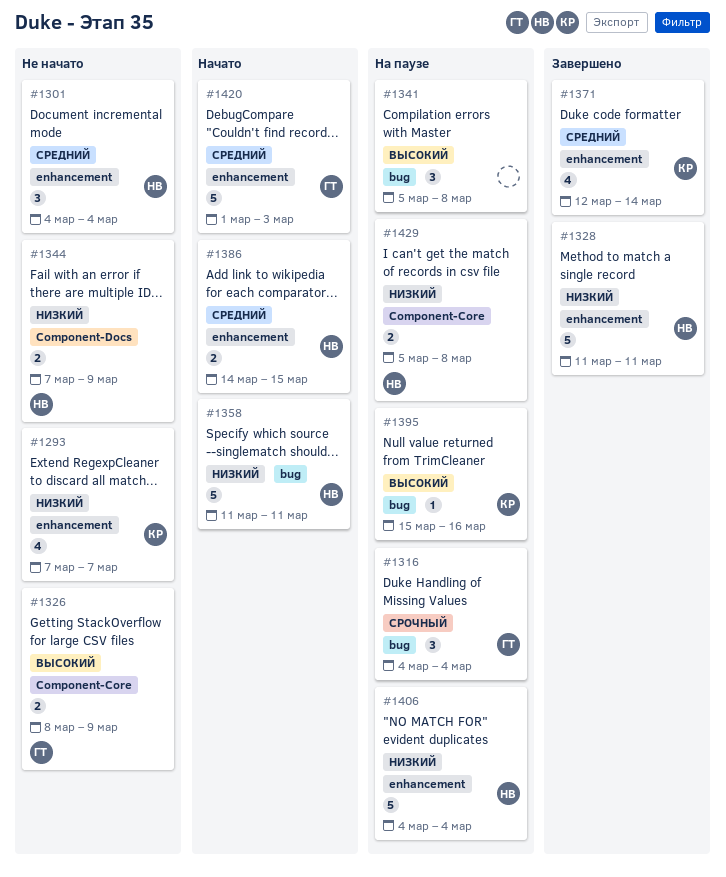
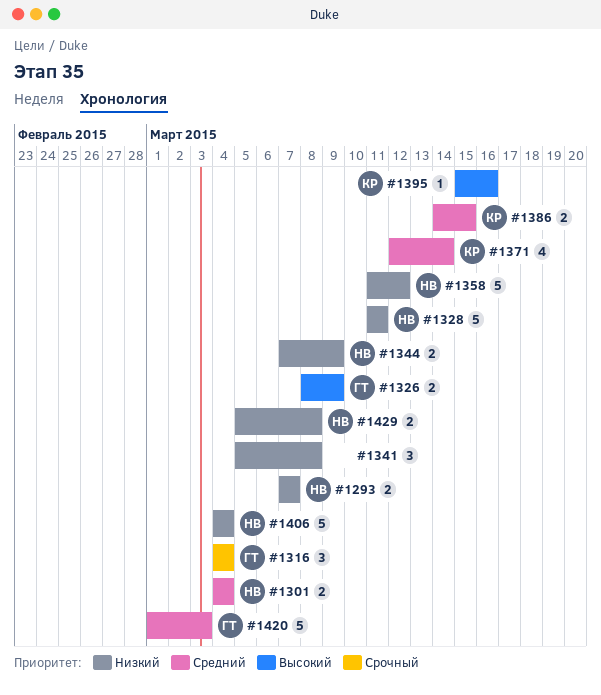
#1293, owner: КР -> НВ
#1293, estimate: 4 -> 2
#1301, estimate: 3 -> 2
#1341, priority: Высокий -> Низкий
#1358, due: Mar 11 -> Mar 12
#1386, owner: НВ -> КР

